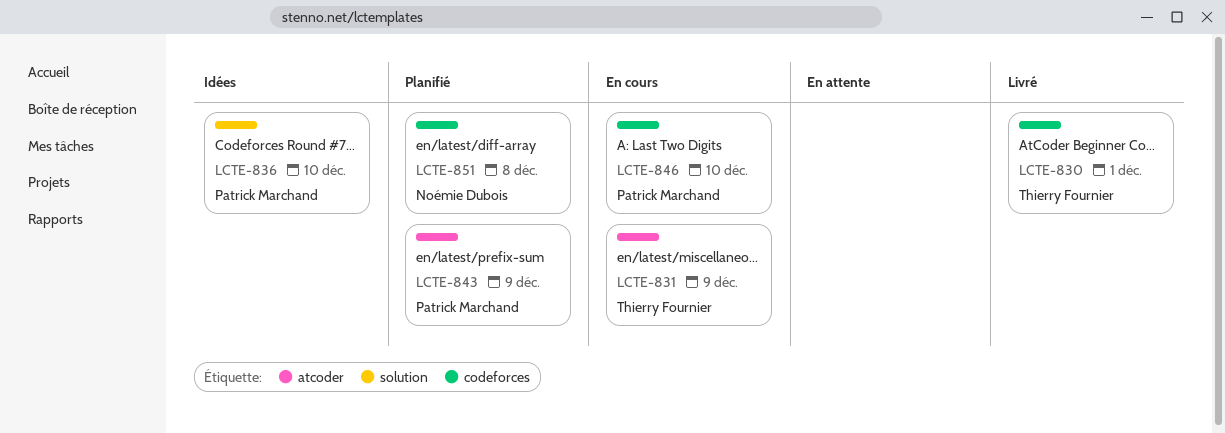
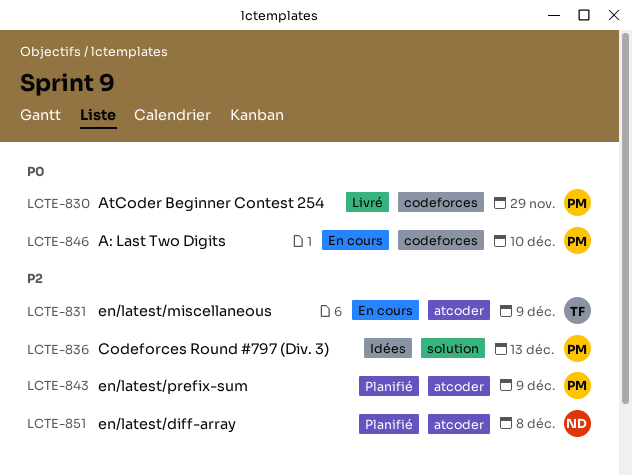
LCTE-830, owner: Thierry Fournier -> Patrick Marchand
LCTE-830, due: Dec 1 -> Nov 29
LCTE-836, due: Dec 10 -> Dec 13
LCTE-851, label: codeforces -> atcoder

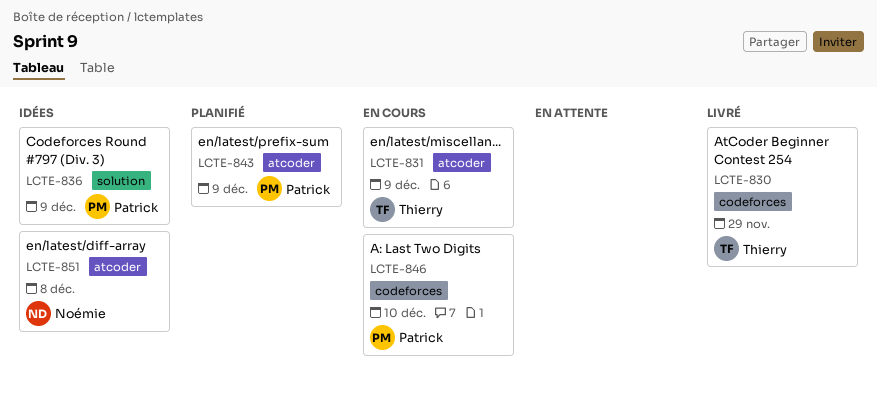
LCTE-830, owner: Patrick -> Thierry
LCTE-836, due: Dec 13 -> Dec 9
LCTE-851, status: Planifié -> Idées

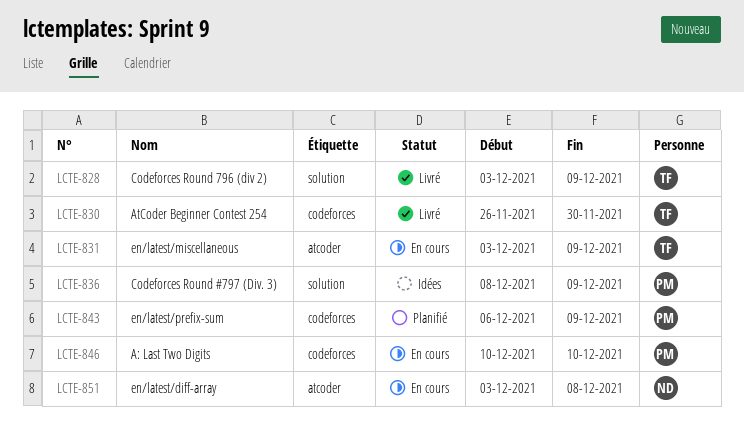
LCTE-828: none -> present
LCTE-830, due: Nov 29 -> Nov 30
LCTE-843, label: atcoder -> codeforces
LCTE-851, status: Idées -> En cours

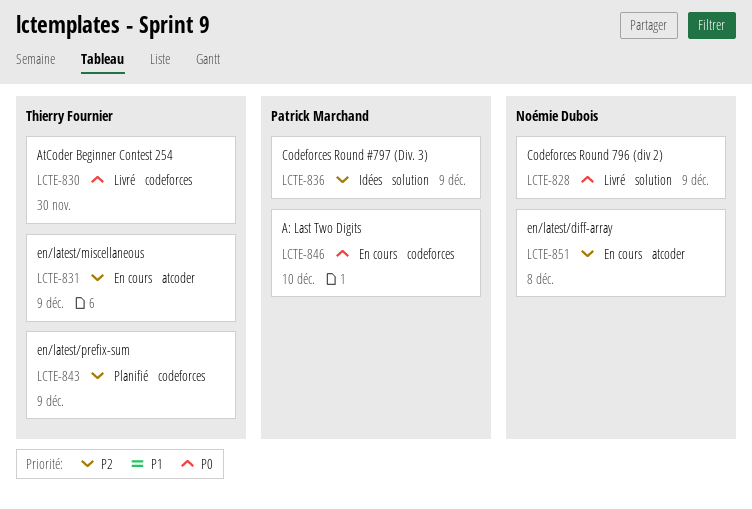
LCTE-828, owner: Thierry Fournier -> Noémie Dubois
LCTE-843, owner: Patrick Marchand -> Thierry Fournier

